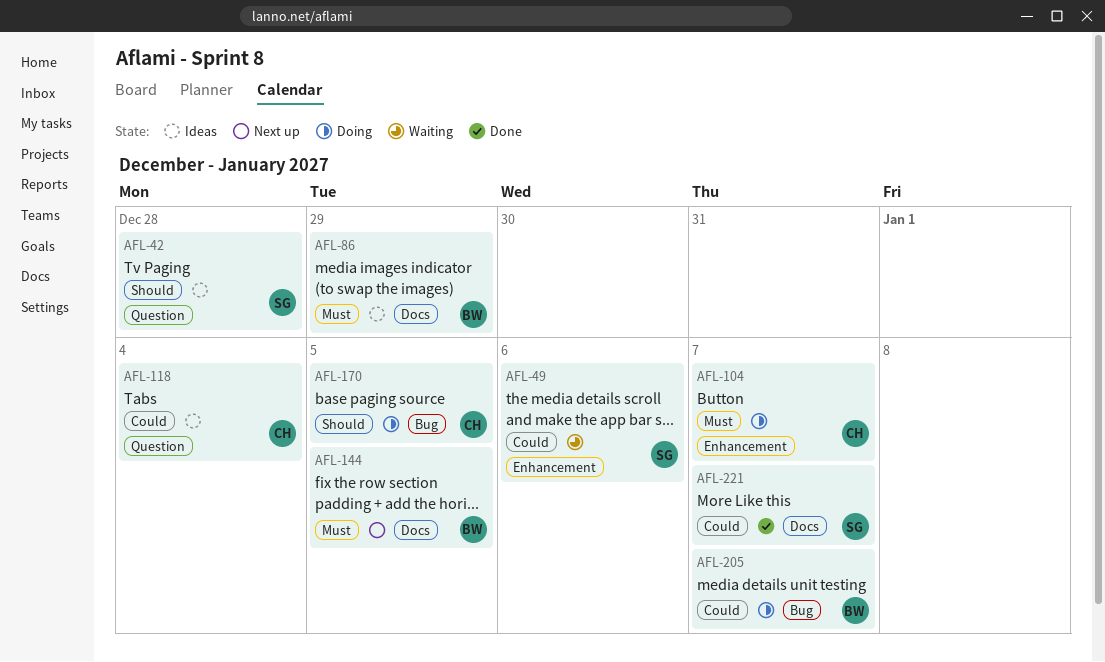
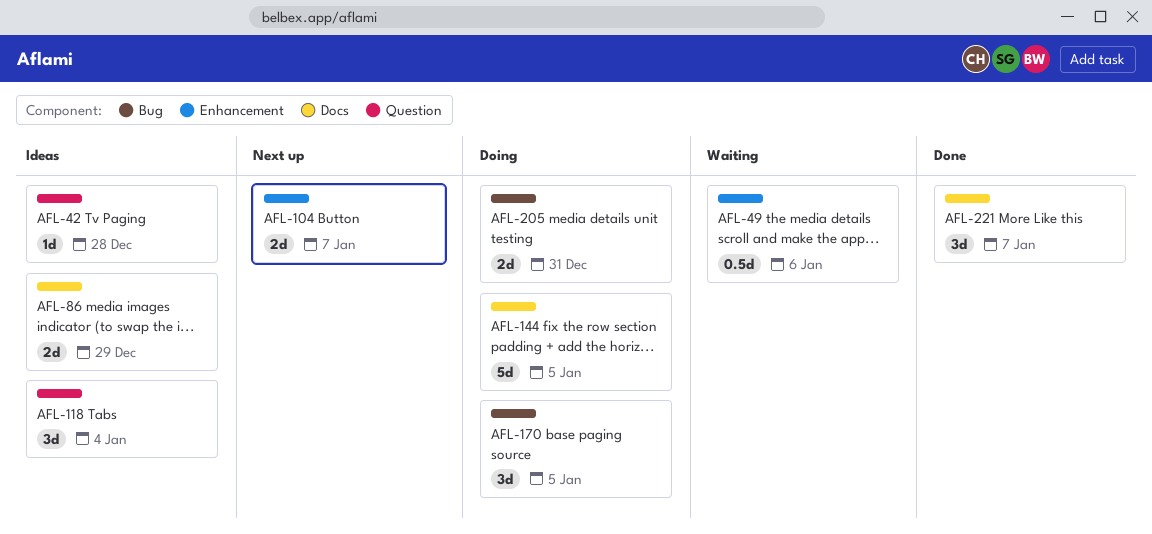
AFL-104, status: Doing -> Next up
AFL-144, status: Next up -> Doing
AFL-205, due: Jan 7 -> Dec 31

